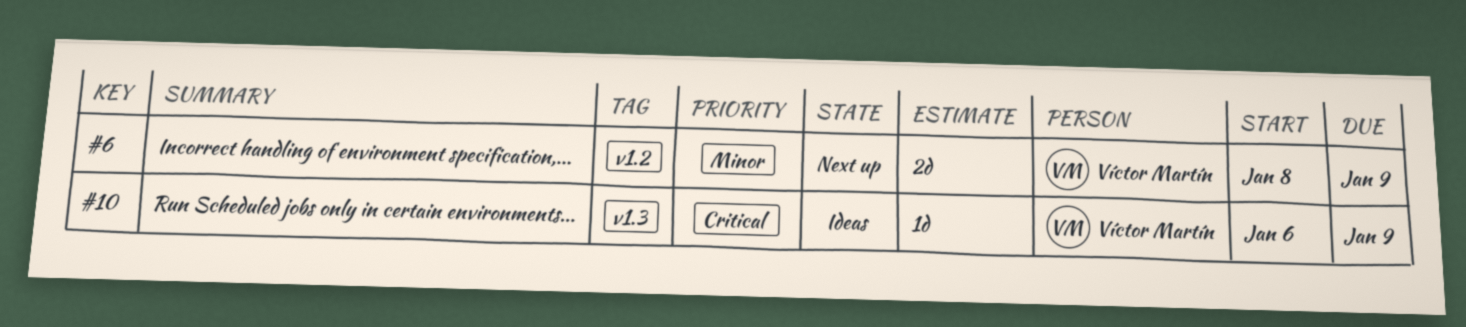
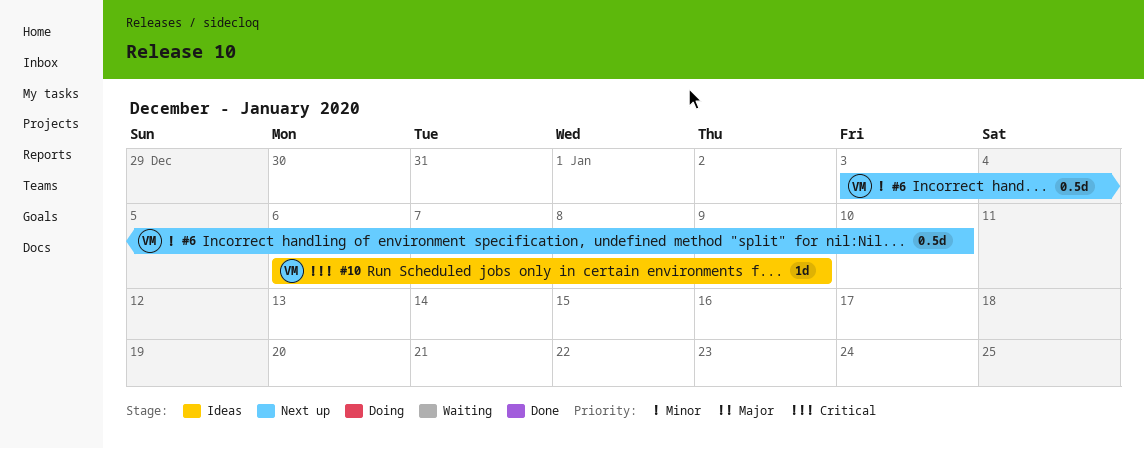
#6, estimate: 2d -> 0.5d
#6, start: Jan 8 -> Jan 3
#6, due: Jan 9 -> Jan 10

